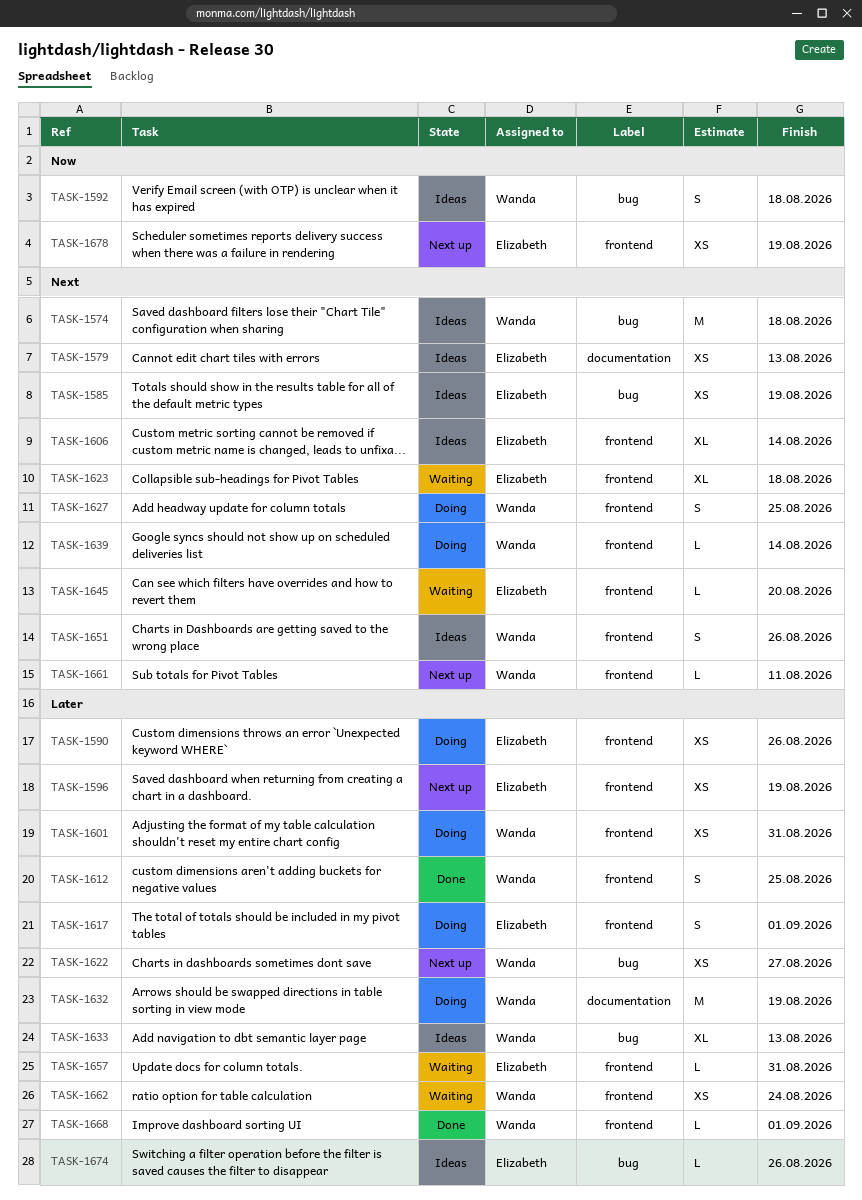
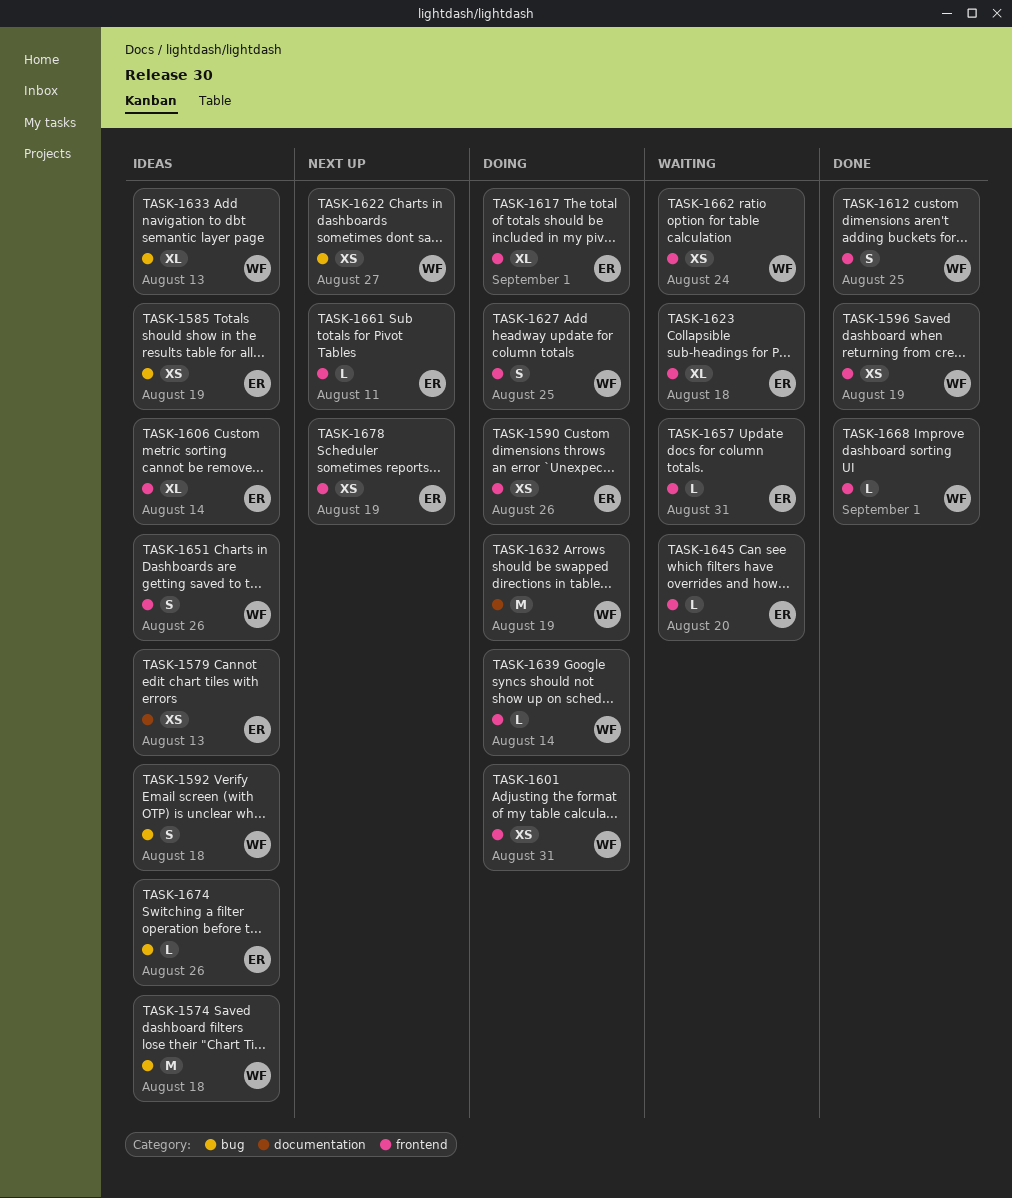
TASK-1596, status: Next up -> Done
TASK-1596, owner: Elizabeth -> Wanda
TASK-1617, estimate: S -> XL
TASK-1661, owner: Wanda -> Elizabeth

